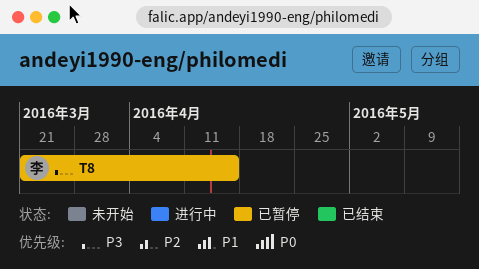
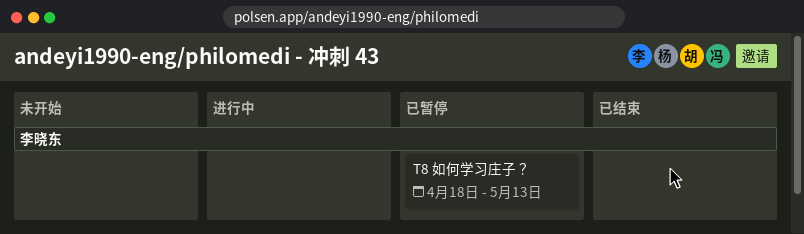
T8, start: Mar 21 -> Apr 18
T8, due: Apr 15 -> May 13

